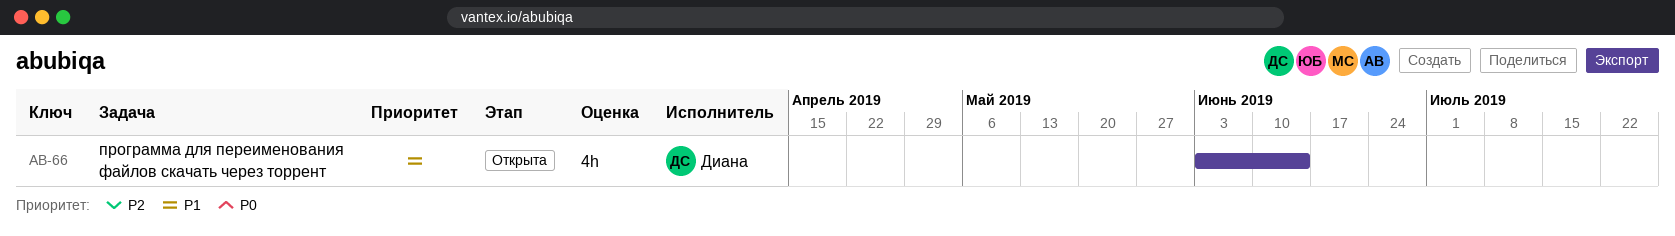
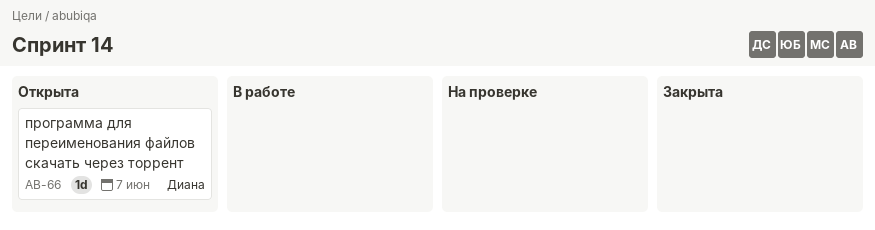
AB-66, estimate: 4h -> 1d
AB-66, due: Jun 14 -> Jun 7

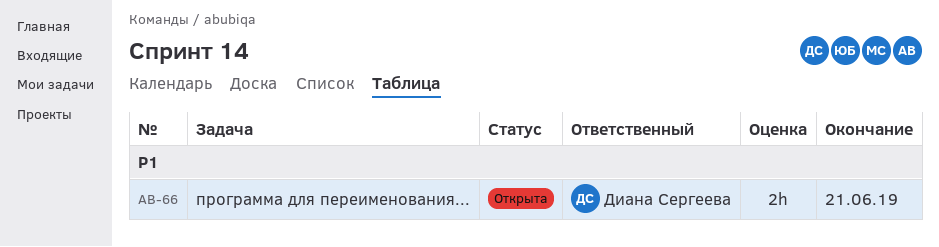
AB-66, estimate: 1d -> 2h
AB-66, due: Jun 7 -> Jun 21

